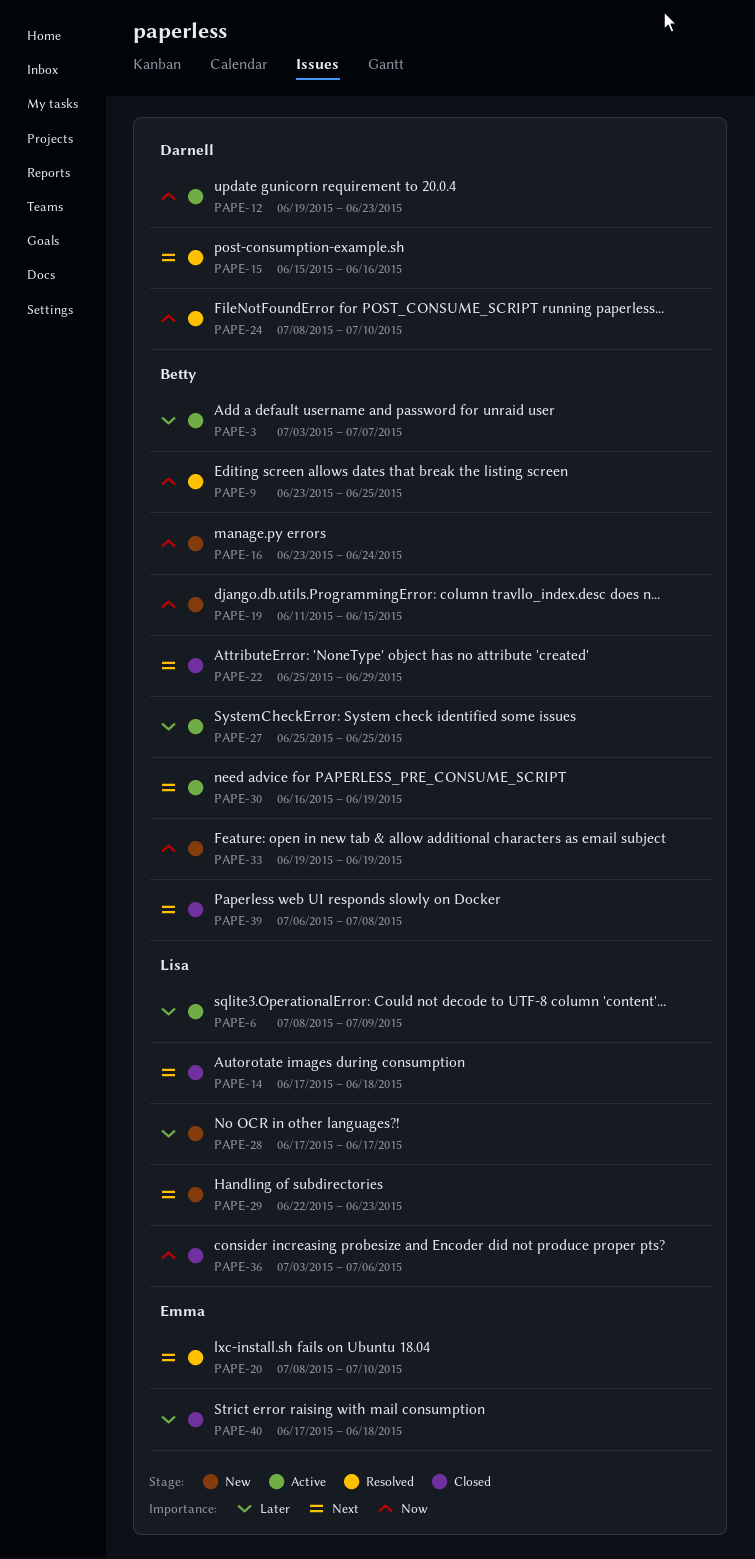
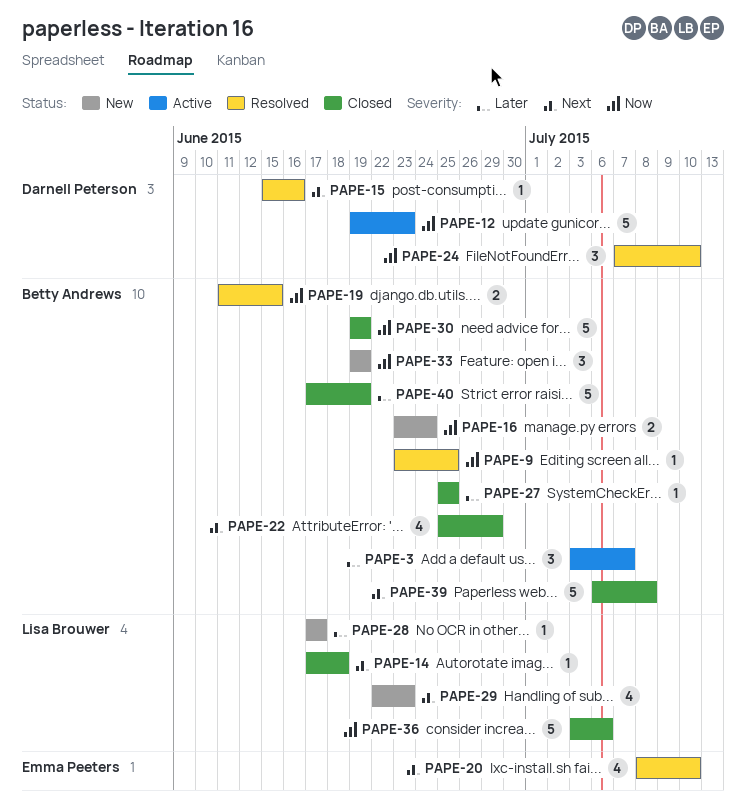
PAPE-6: present -> none
PAPE-19, status: New -> Resolved
PAPE-24, start: Jul 8 -> Jul 7
PAPE-27, status: Active -> Closed
PAPE-30, status: Active -> Closed
PAPE-30, priority: Next -> Now
PAPE-30, start: Jun 16 -> Jun 19
PAPE-40, owner: Emma Peeters -> Betty Andrews
PAPE-40, due: Jun 18 -> Jun 19

